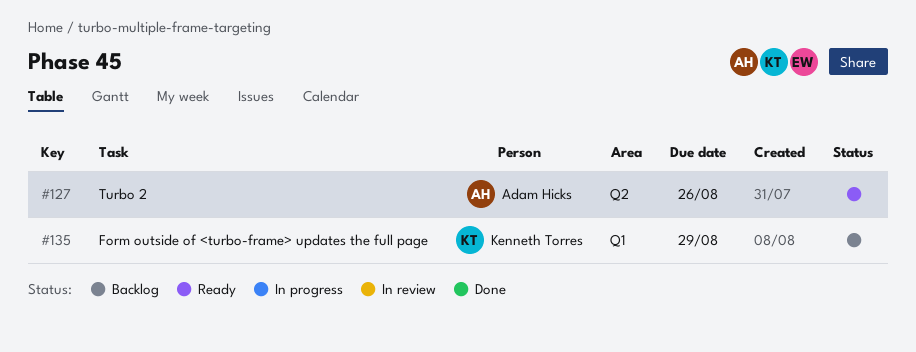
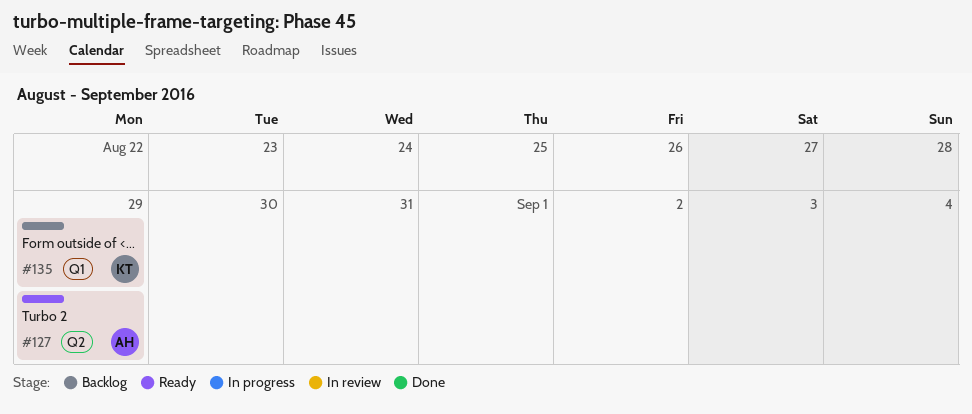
#127, due: Aug 26 -> Aug 29

